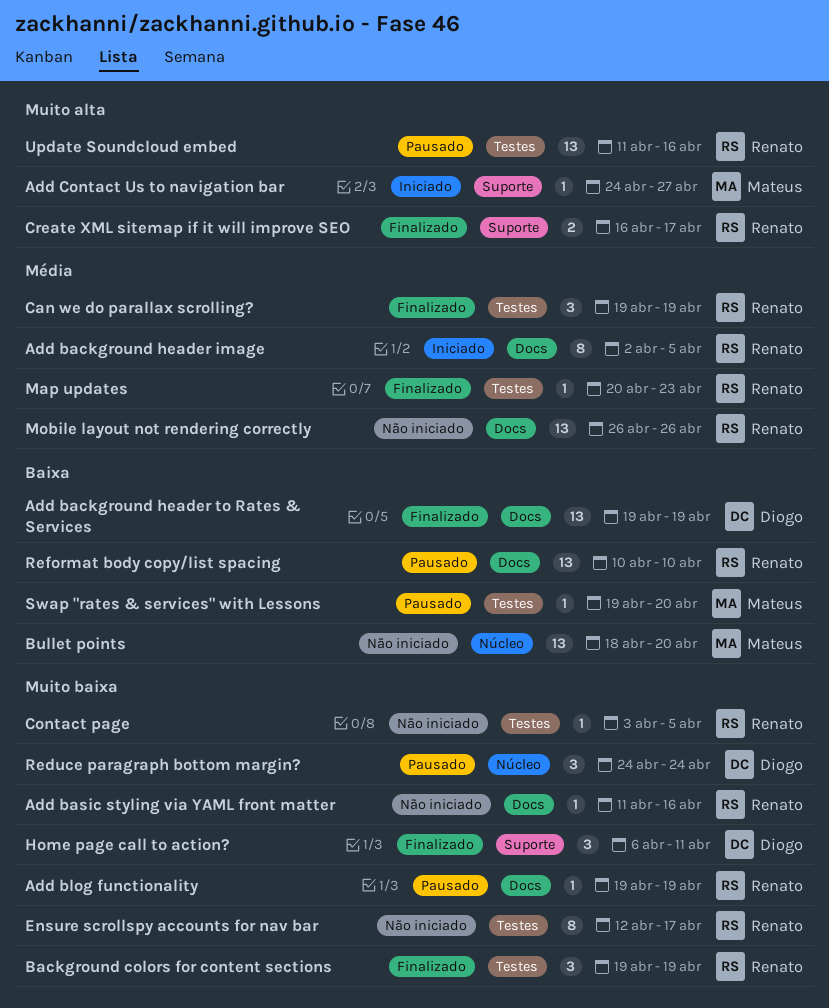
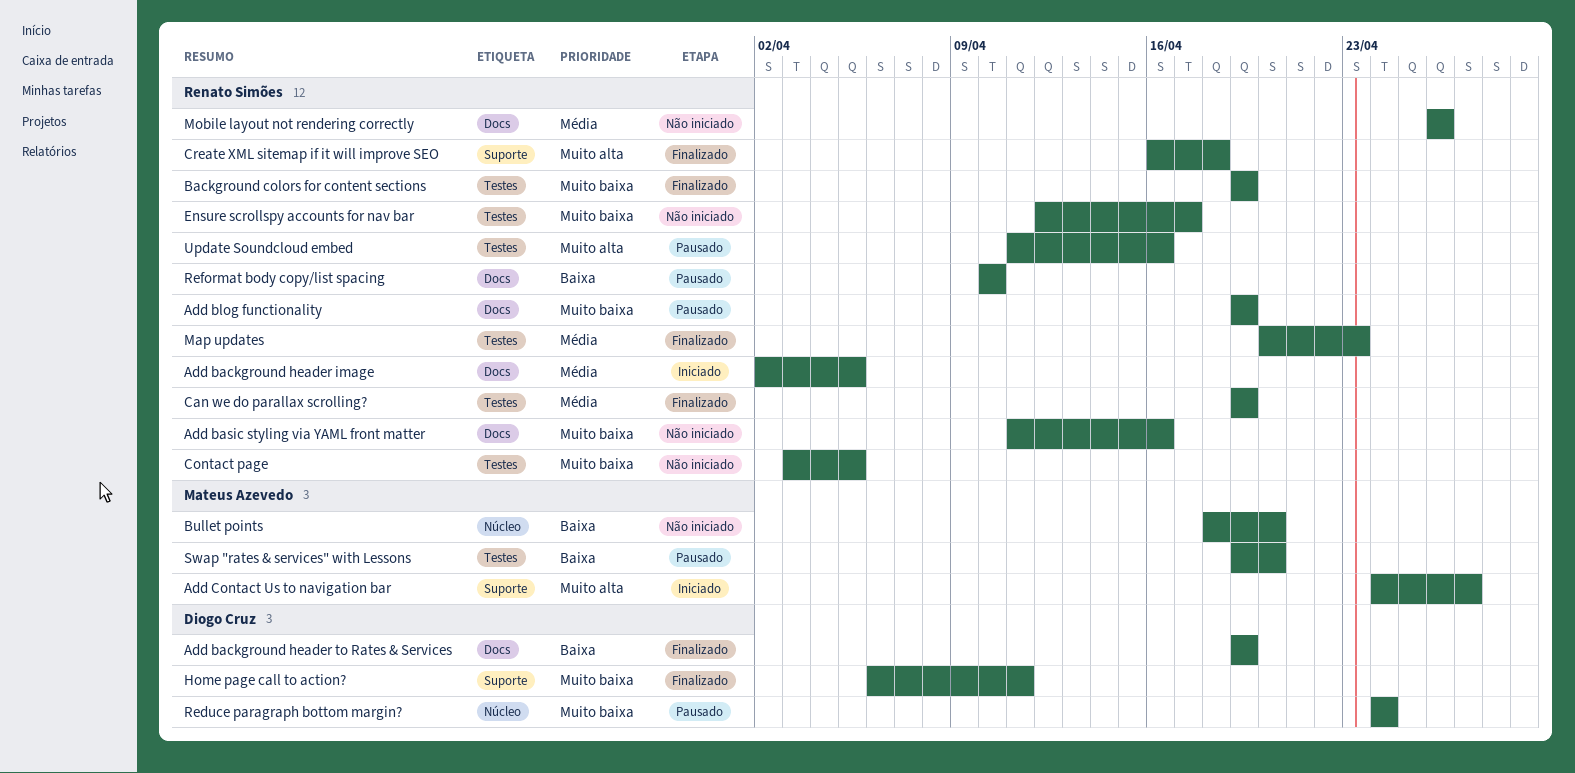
Create XML sitemap if it will improve SEO, due: Apr 17 -> Apr 18

